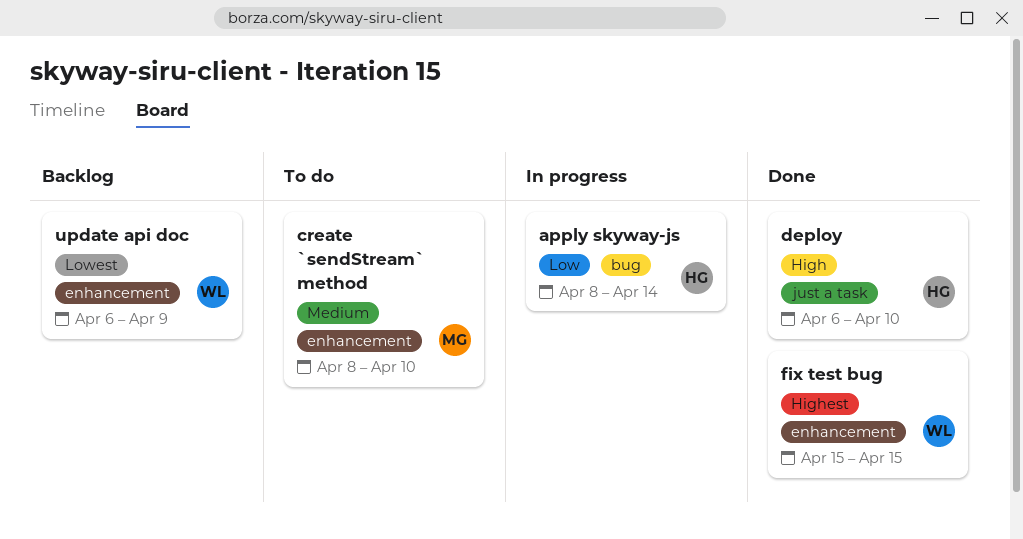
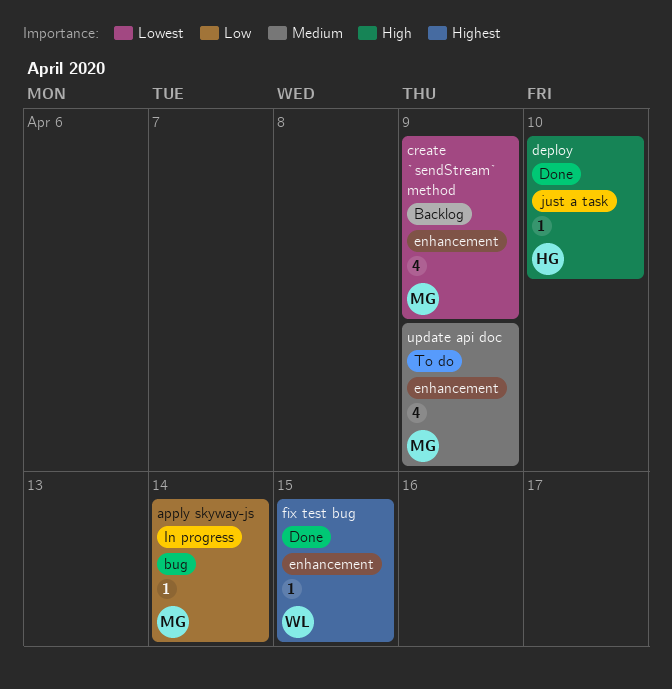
apply skyway-js, owner: HG -> MG
create `sendStream` method, status: To do -> Backlog
create `sendStream` method, priority: Medium -> Lowest
create `sendStream` method, due: Apr 10 -> Apr 9
update api doc, status: Backlog -> To do
update api doc, owner: WL -> MG
update api doc, priority: Lowest -> Medium

